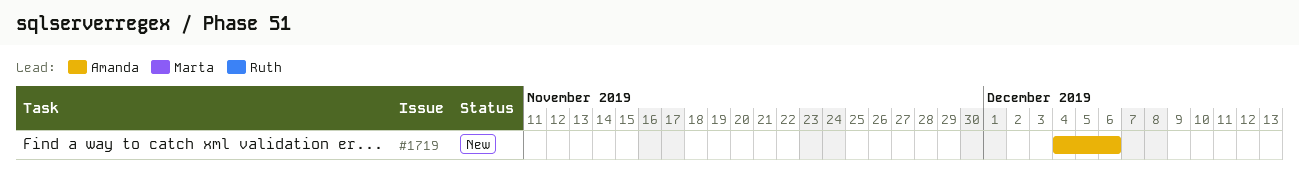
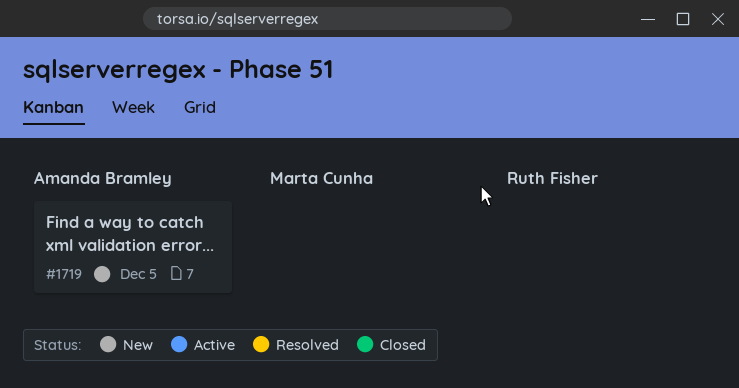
#1719, due: Dec 6 -> Dec 5

